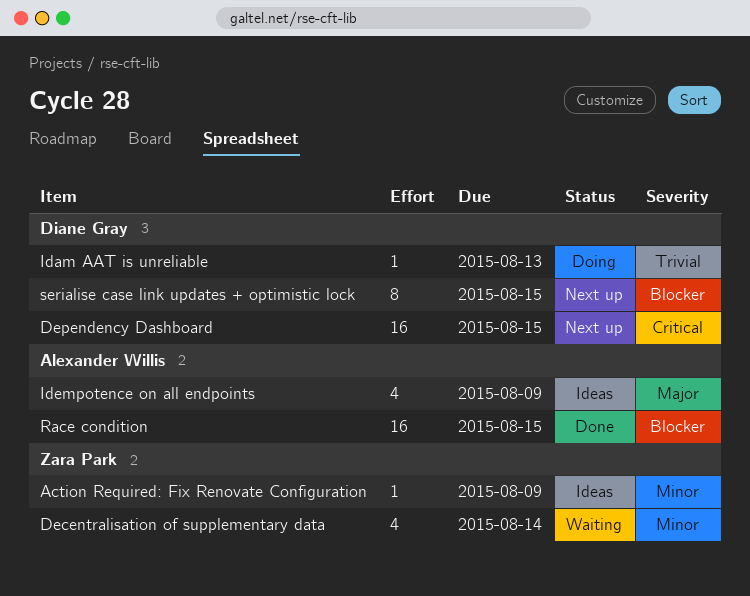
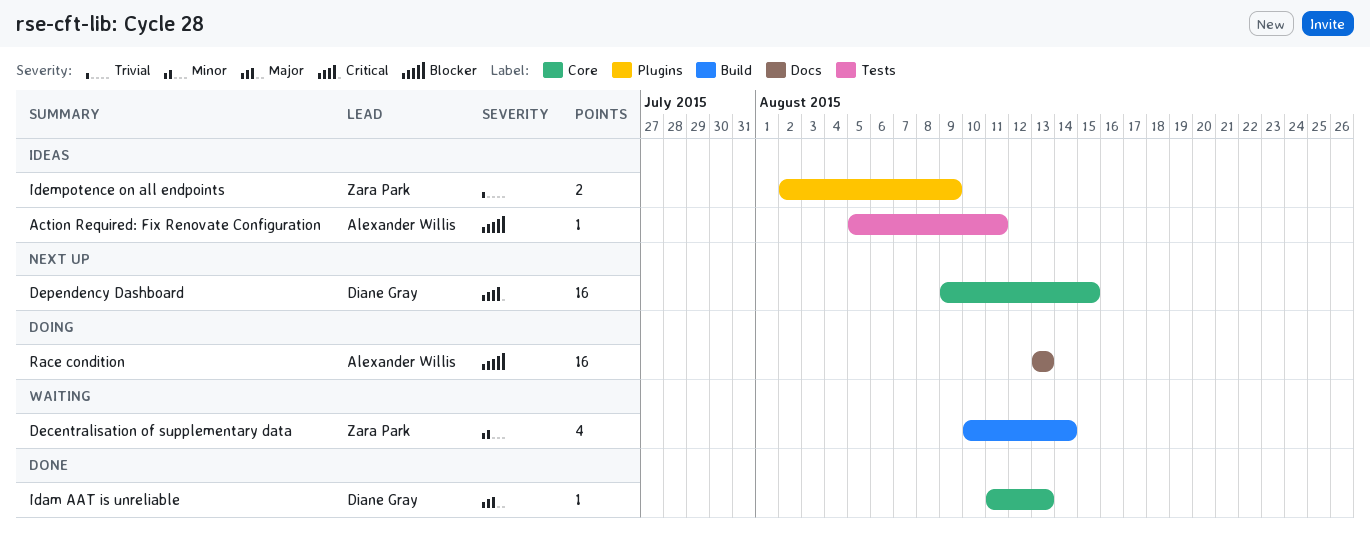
Action Required: Fix Renovate Configuration, owner: Zara Park -> Alexander Willis
Action Required: Fix Renovate Configuration, priority: Minor -> Blocker
Action Required: Fix Renovate Configuration, due: Aug 9 -> Aug 11
Idam AAT is unreliable, status: Doing -> Done
Idam AAT is unreliable, priority: Trivial -> Major
Idempotence on all endpoints, owner: Alexander Willis -> Zara Park
Idempotence on all endpoints, priority: Major -> Trivial
Idempotence on all endpoints, estimate: 4 -> 2
Race condition, status: Done -> Doing
Race condition, due: Aug 15 -> Aug 13
serialise case link updates + optimistic lock: present -> none

